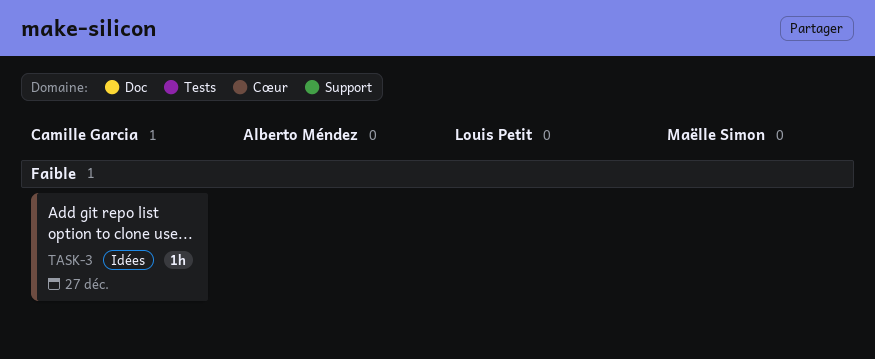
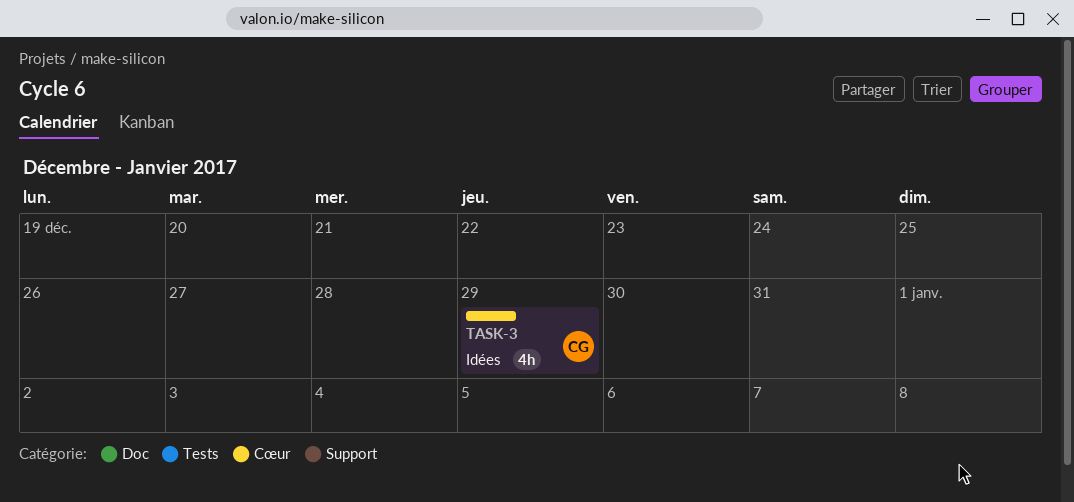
TASK-3, estimate: 1h -> 4h
TASK-3, due: Dec 27 -> Dec 29

